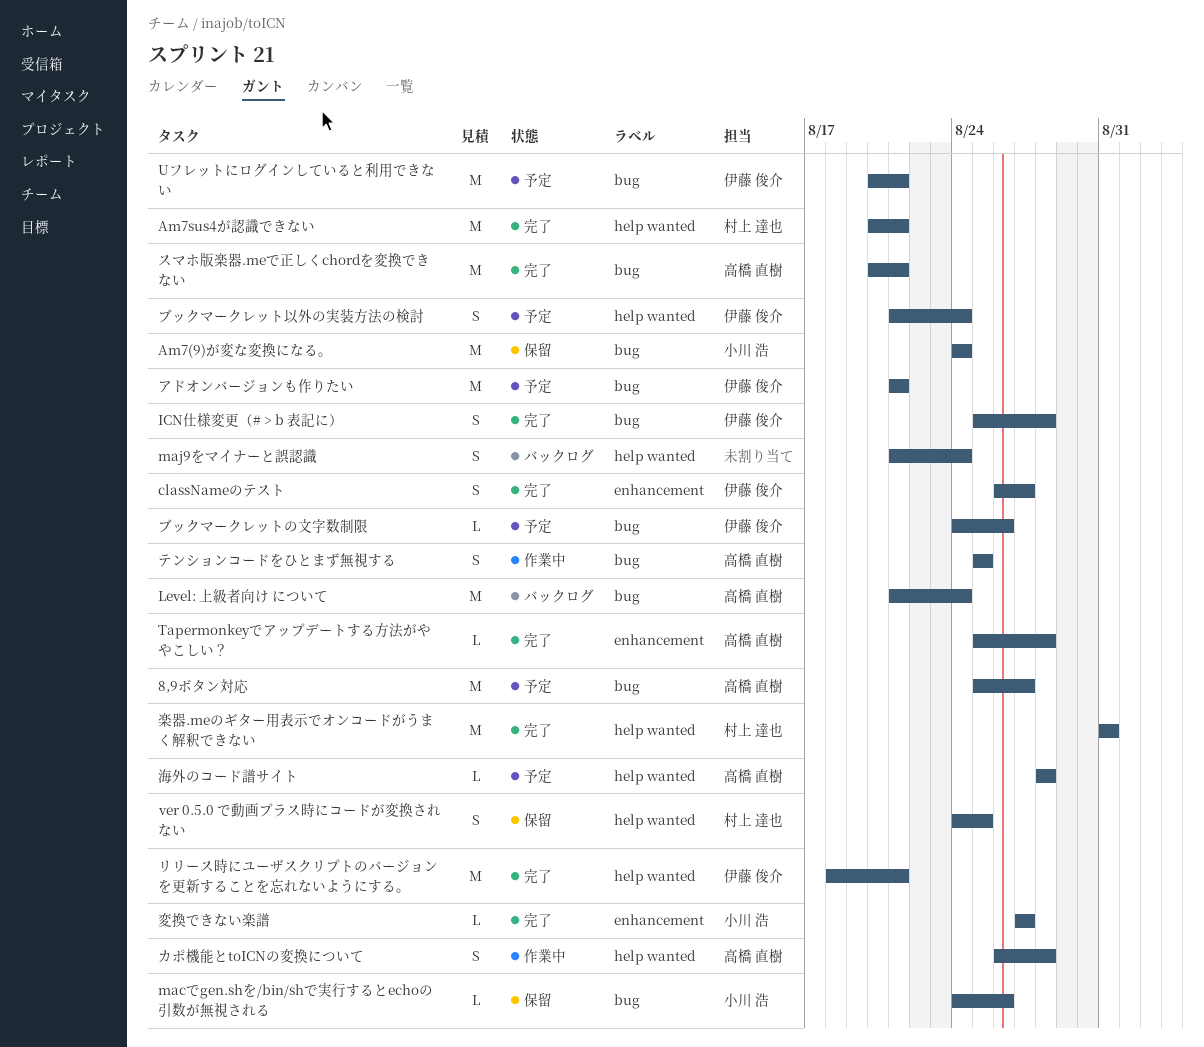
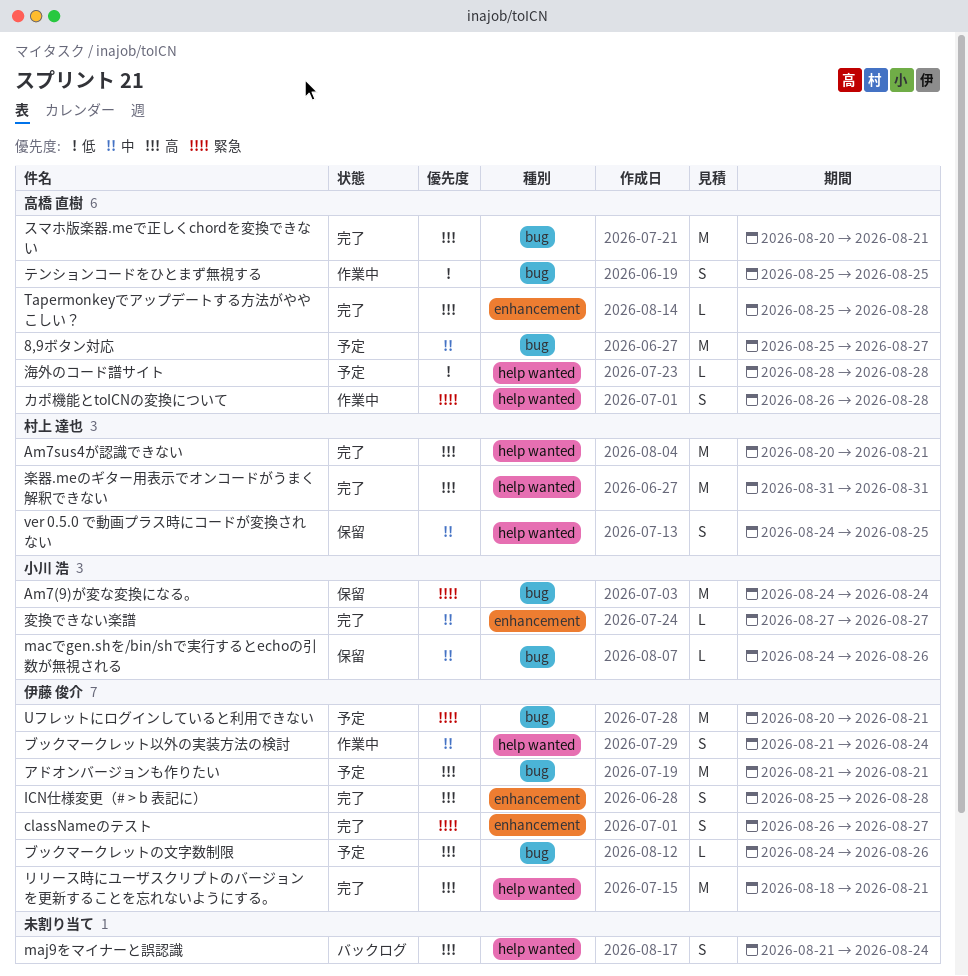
ICN仕様変更（# > b 表記に）, label: bug -> enhancement
Level: 上級者向け について: present -> none
ブックマークレット以外の実装方法の検討, status: 予定 -> 作業中

